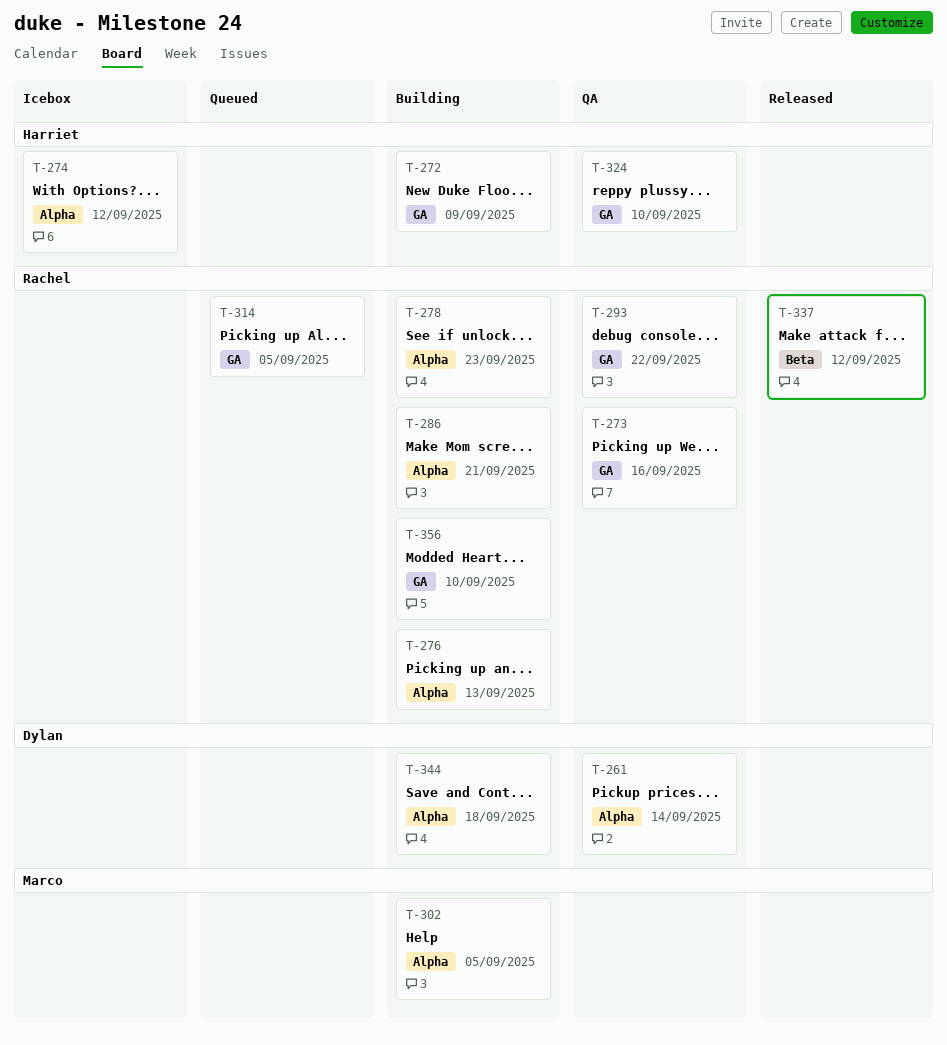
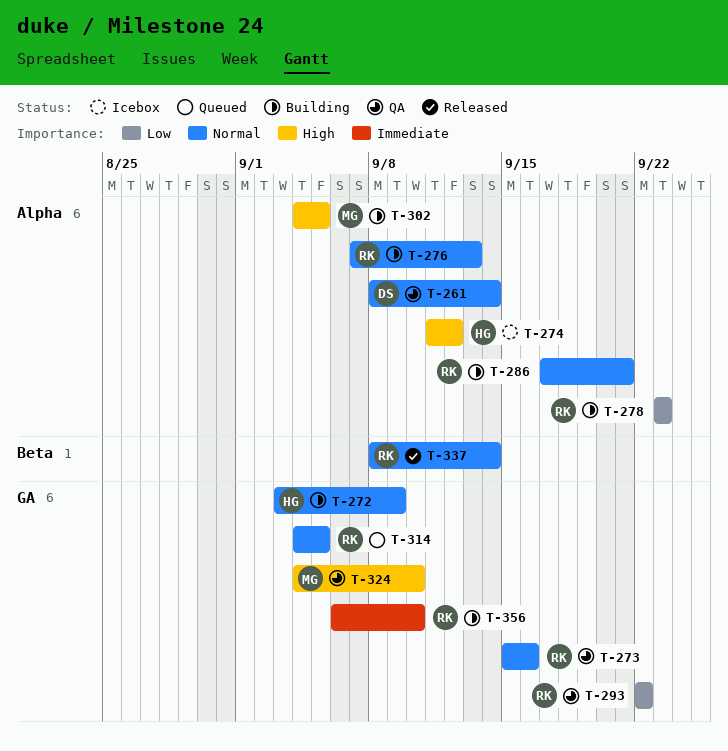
T-324, owner: Harriet -> Marco
T-337, due: Sep 12 -> Sep 14
T-344: present -> none

